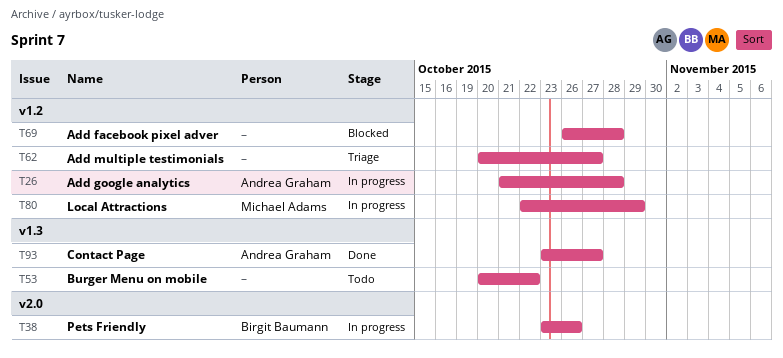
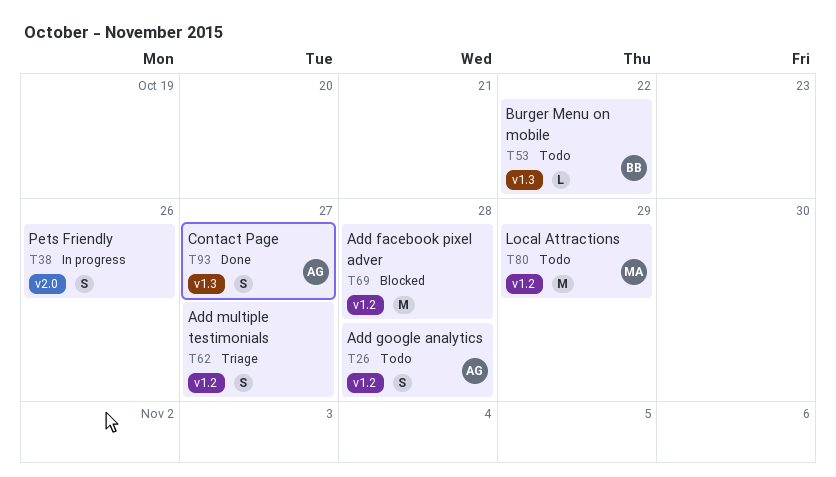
T26, status: In progress -> Todo
T38, owner: Birgit Baumann -> none
T53, owner: none -> Birgit Baumann
T80, status: In progress -> Todo

